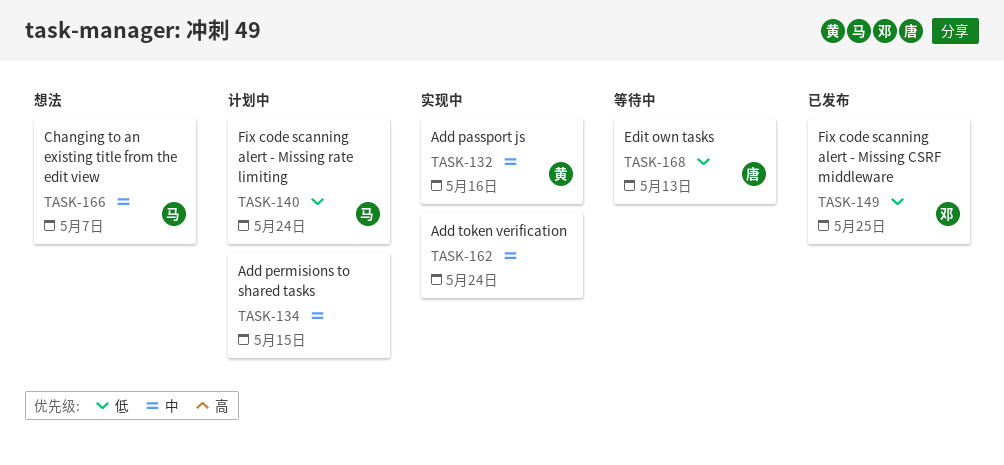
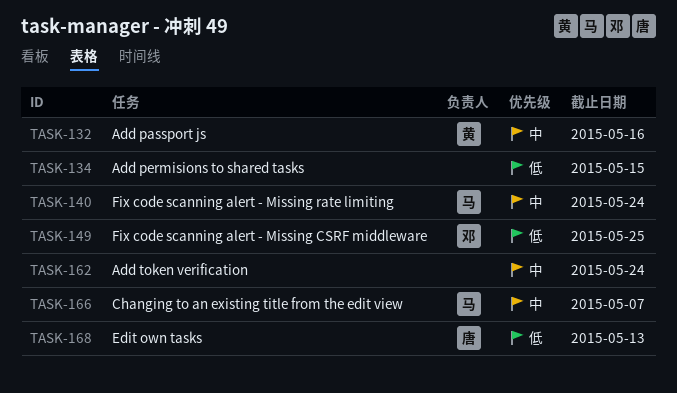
TASK-134, priority: 中 -> 低
TASK-140, priority: 低 -> 中

